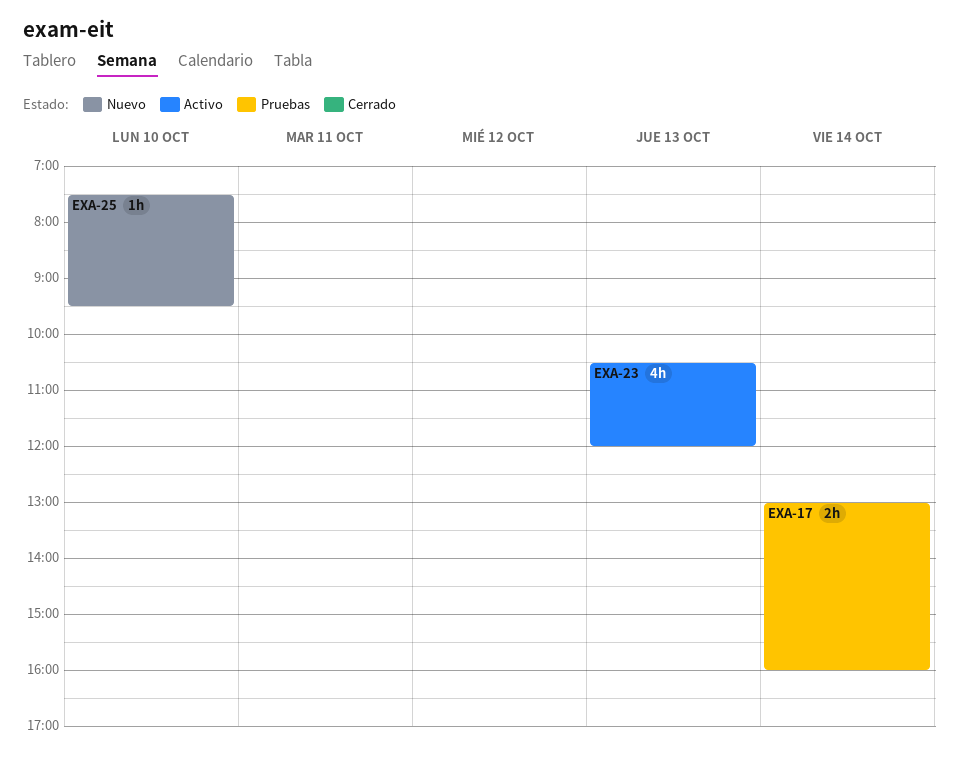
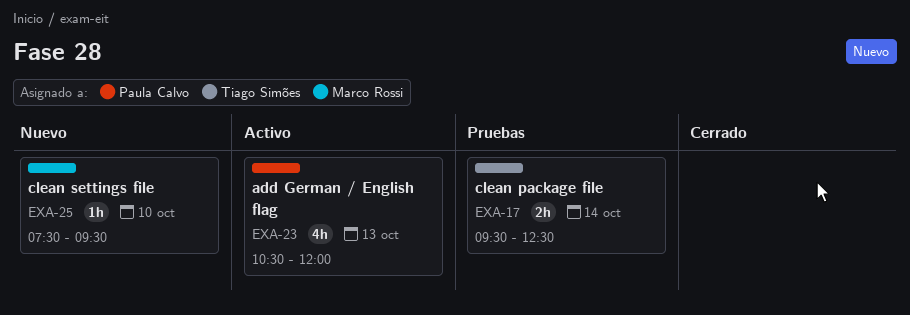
EXA-17, begins: 13:00 -> 09:30
EXA-17, ends: 16:00 -> 12:30

